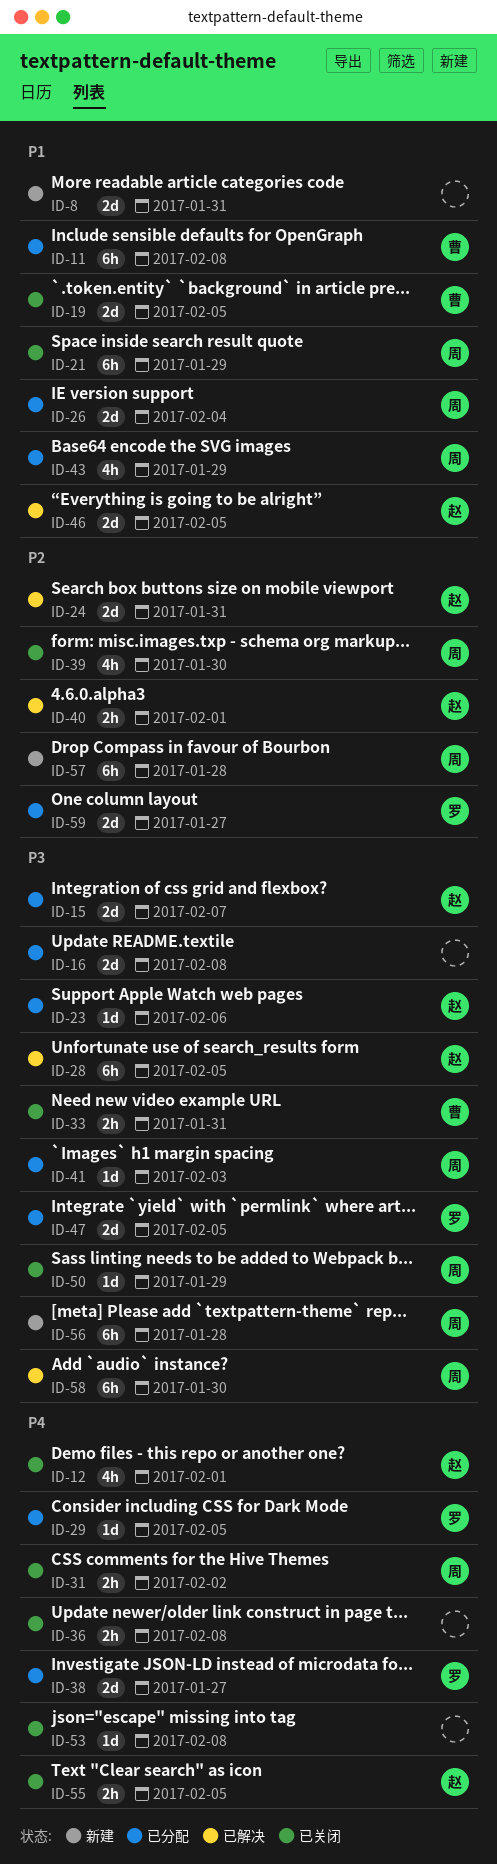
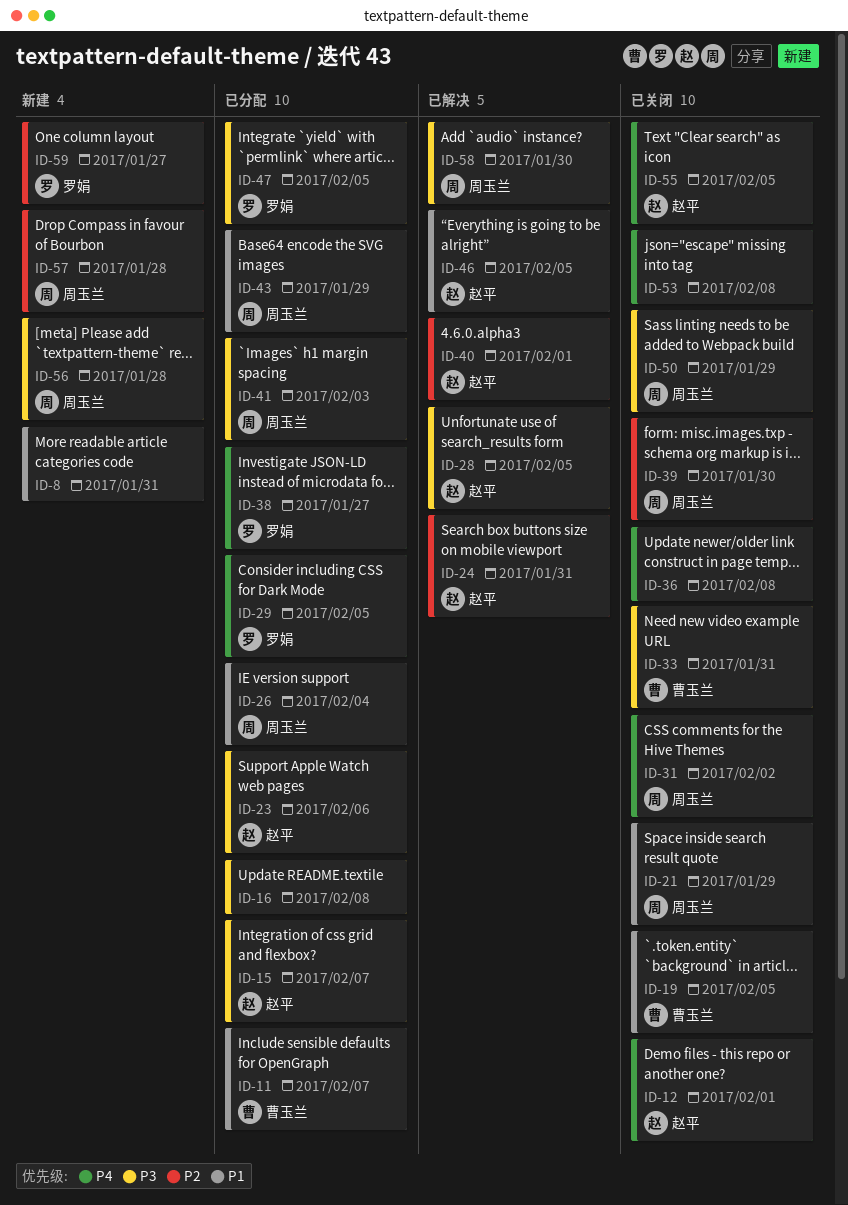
ID-11, due: Feb 8 -> Feb 7
ID-59, status: 已分配 -> 新建

